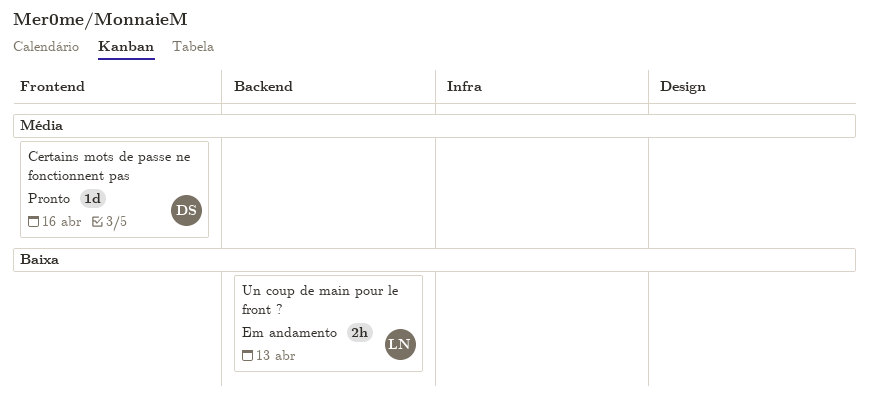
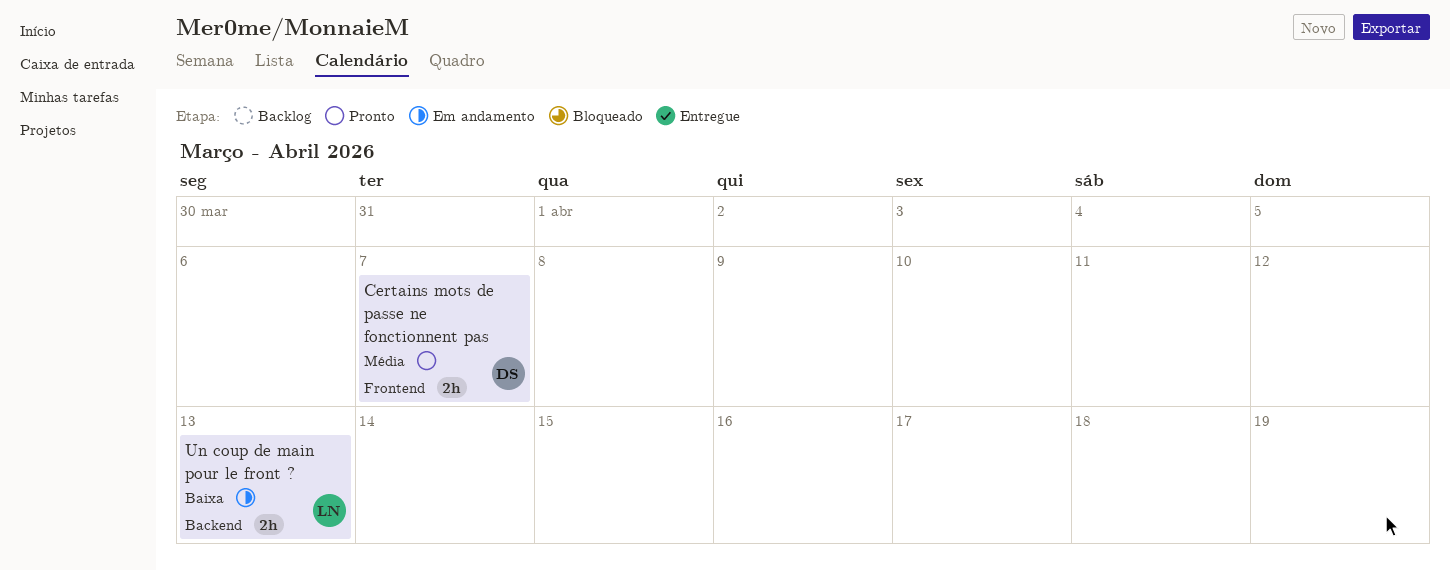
Certains mots de passe ne fonctionnent pas, estimate: 1d -> 2h
Certains mots de passe ne fonctionnent pas, due: Apr 16 -> Apr 7

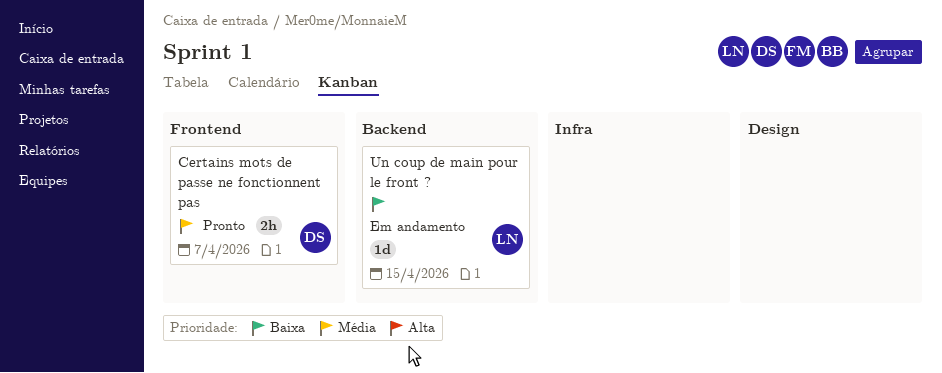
Un coup de main pour le front ?, estimate: 2h -> 1d
Un coup de main pour le front ?, due: Apr 13 -> Apr 15

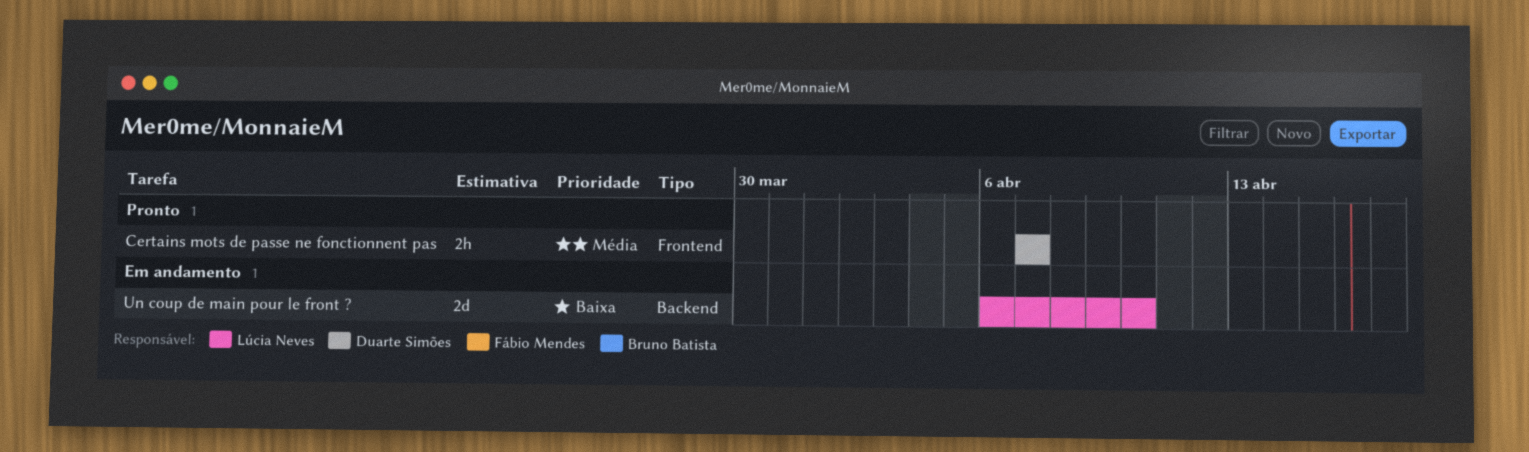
Un coup de main pour le front ?, estimate: 1d -> 2d
Un coup de main pour le front ?, due: Apr 15 -> Apr 10

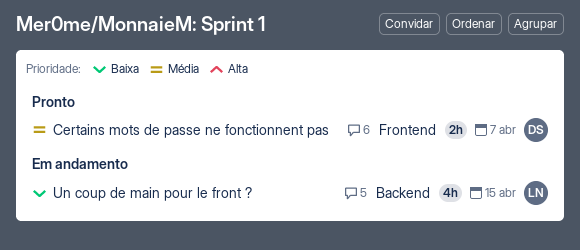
Un coup de main pour le front ?, estimate: 2d -> 4h
Un coup de main pour le front ?, due: Apr 10 -> Apr 15

